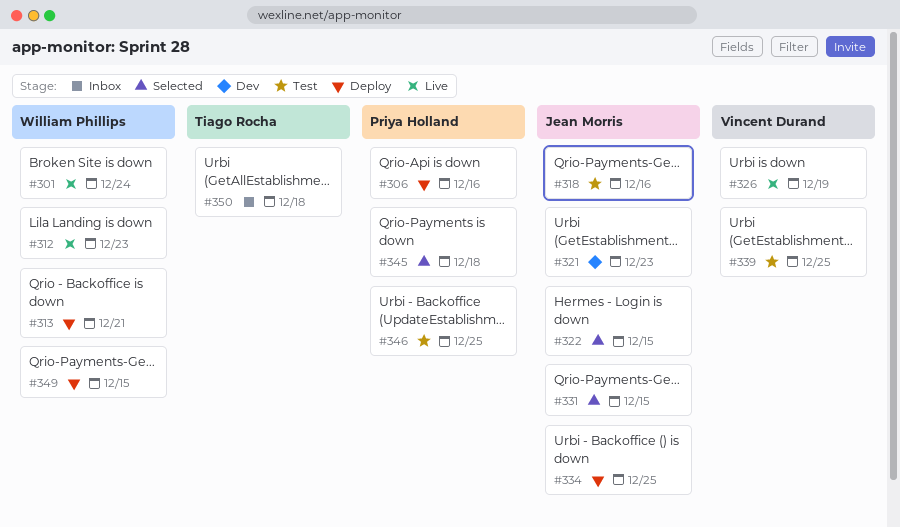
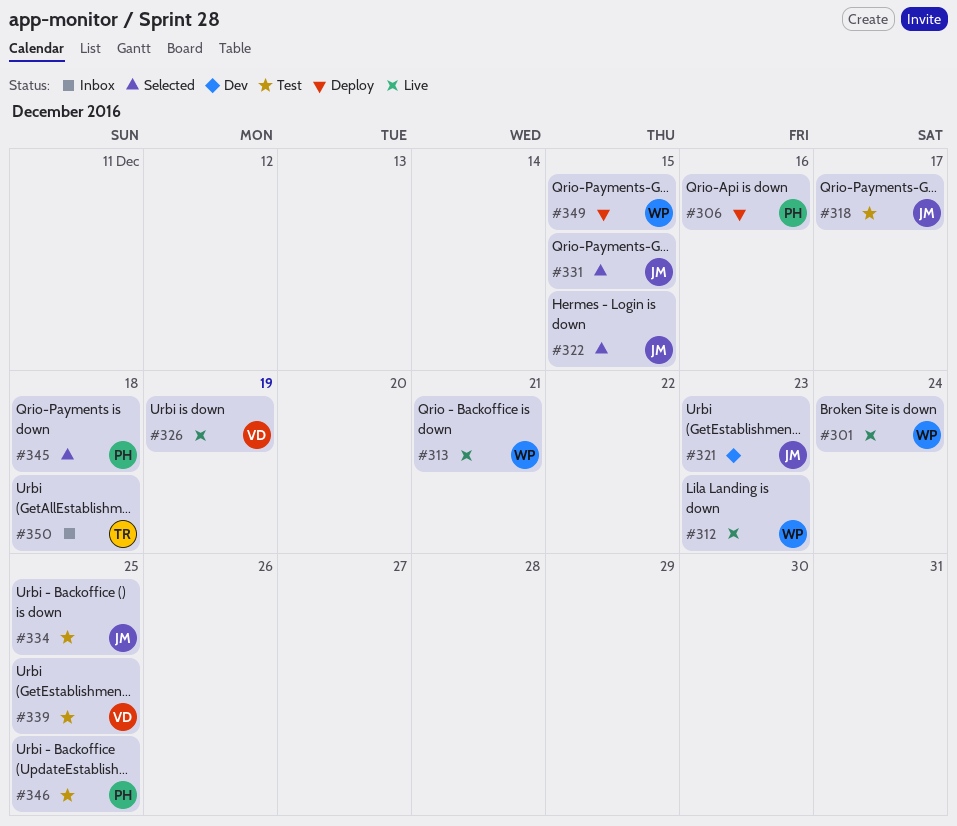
#313, status: Deploy -> Live
#318, due: Dec 16 -> Dec 17
#334, status: Deploy -> Test

